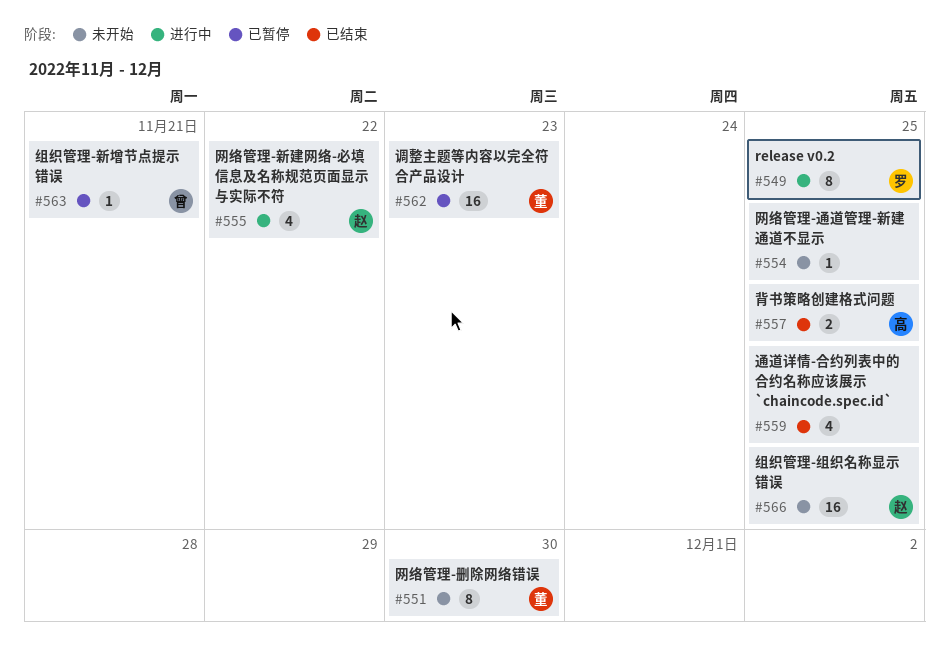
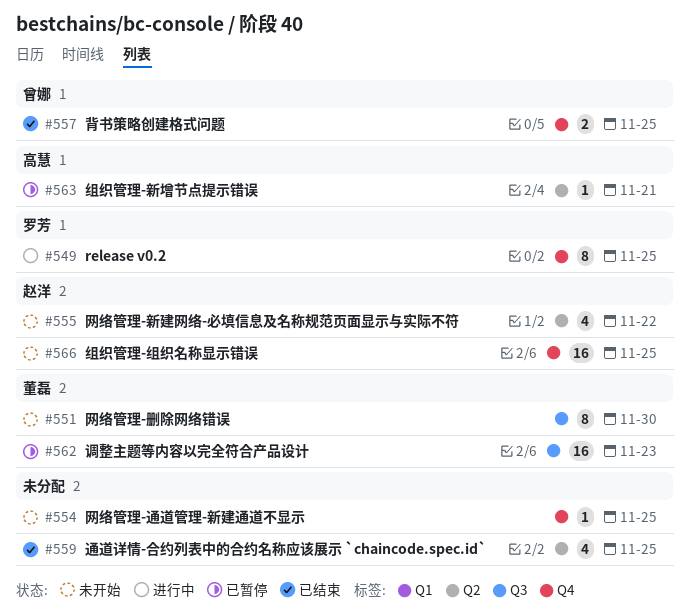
#555, status: 进行中 -> 未开始
#557, owner: 高慧 -> 曾娜
#563, owner: 曾娜 -> 高慧

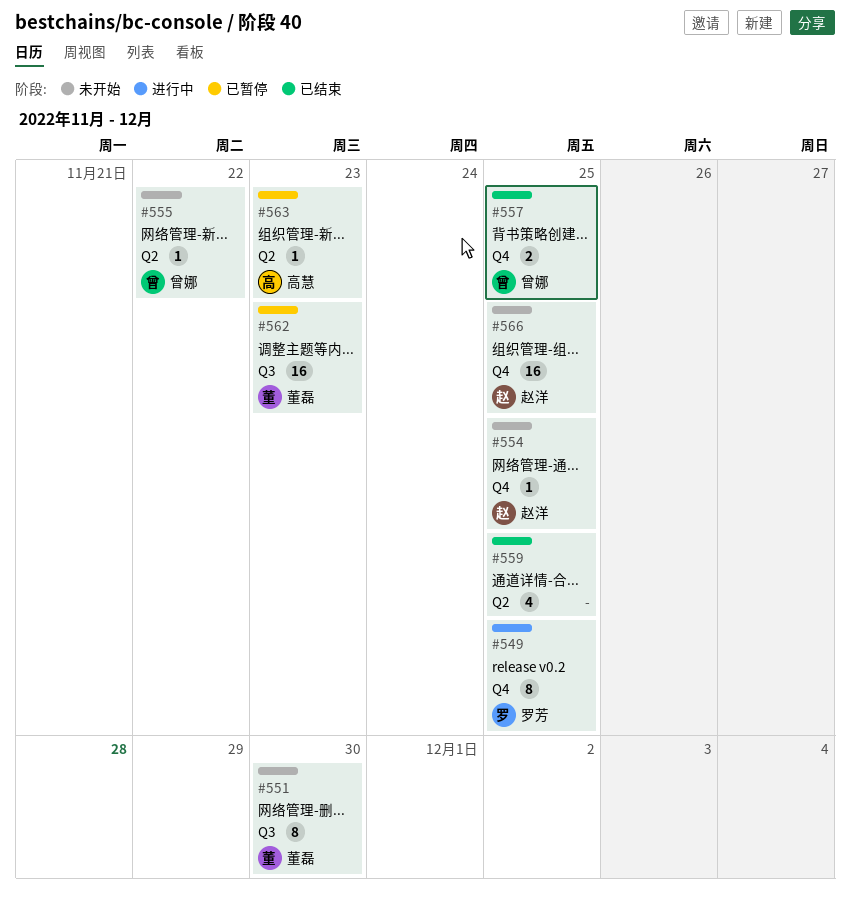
#554, owner: none -> 赵洋
#555, owner: 赵洋 -> 曾娜
#555, estimate: 4 -> 1
#563, due: Nov 21 -> Nov 23

